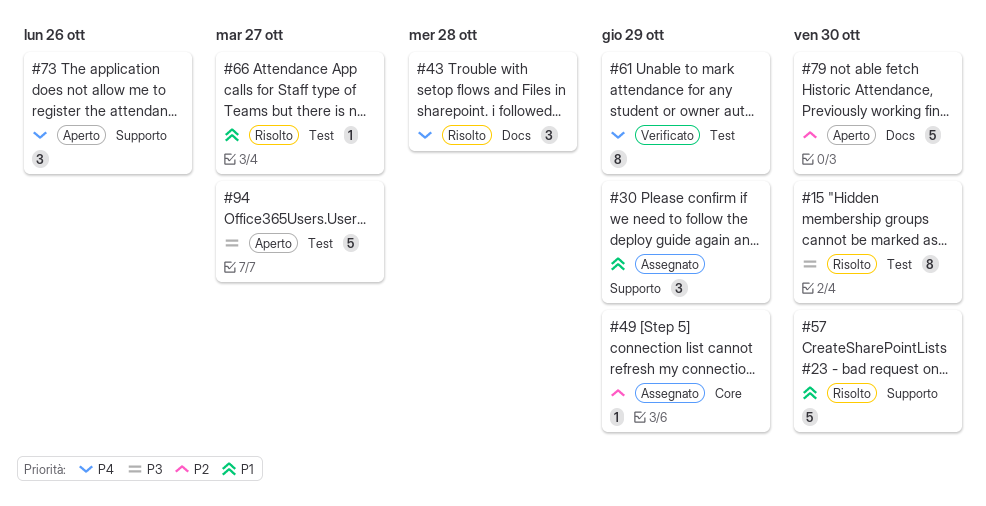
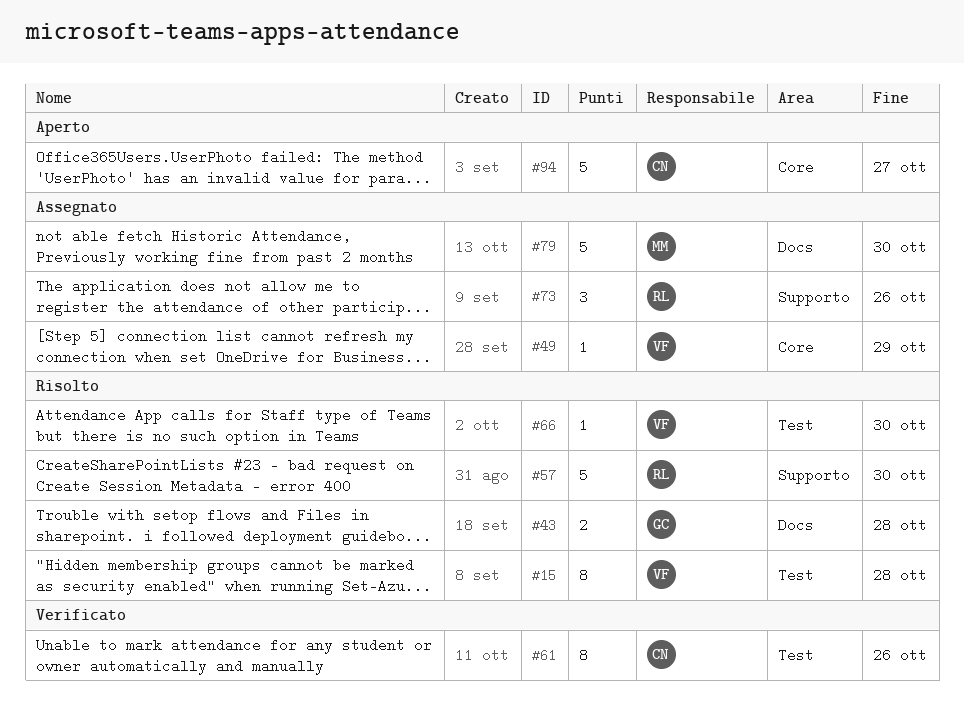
#15, due: Oct 30 -> Oct 28
#30: present -> none
#43, estimate: 3 -> 2
#61, due: Oct 29 -> Oct 26
#66, due: Oct 27 -> Oct 30
#73, status: Aperto -> Assegnato
#79, status: Aperto -> Assegnato
#94, label: Test -> Core

